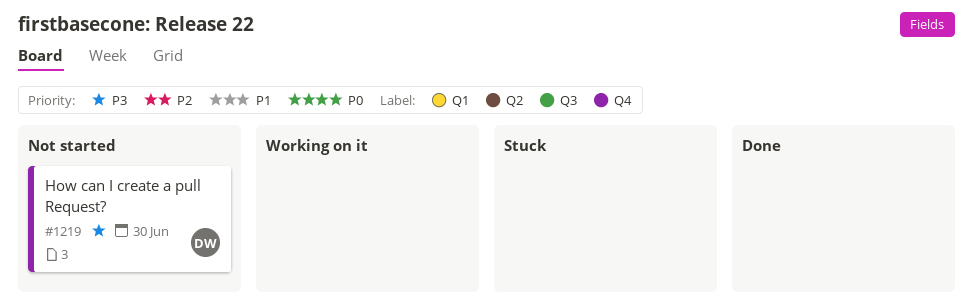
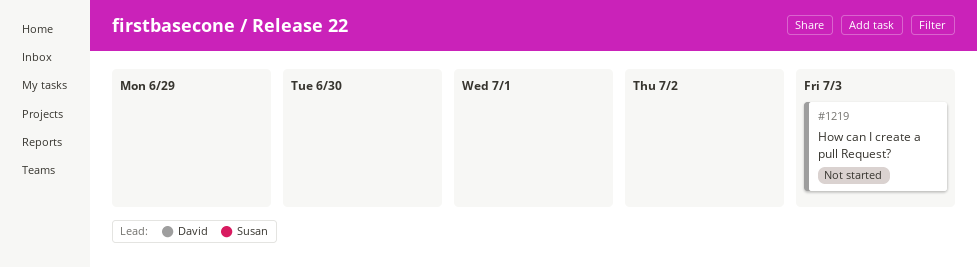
#1219, due: Jun 30 -> Jul 3

